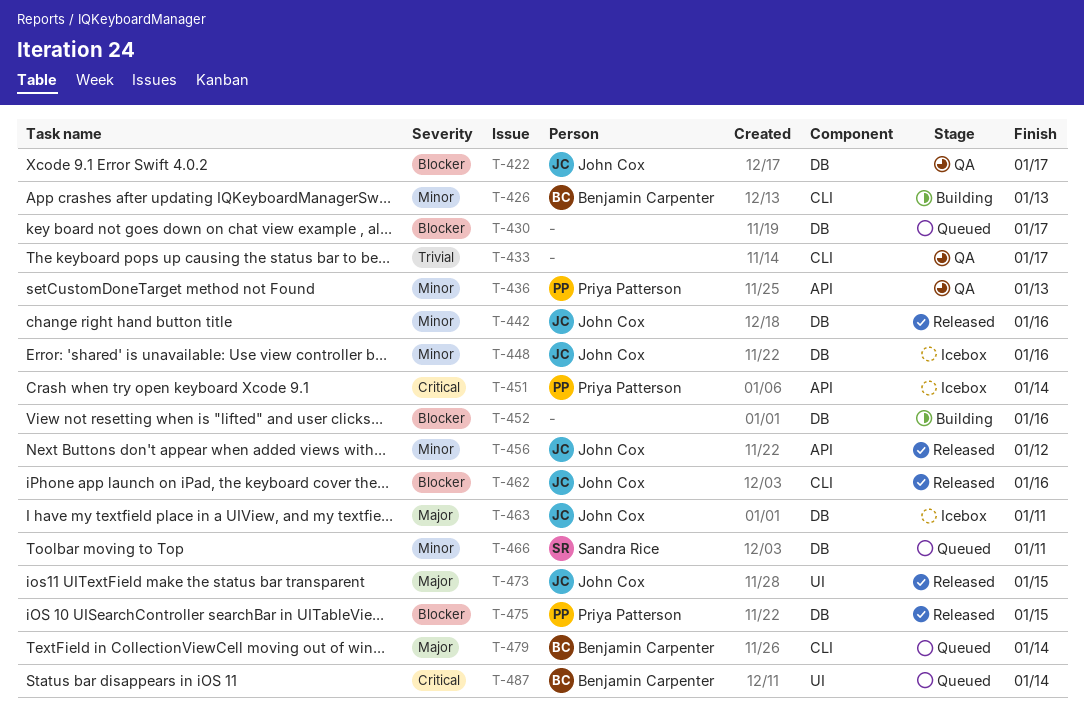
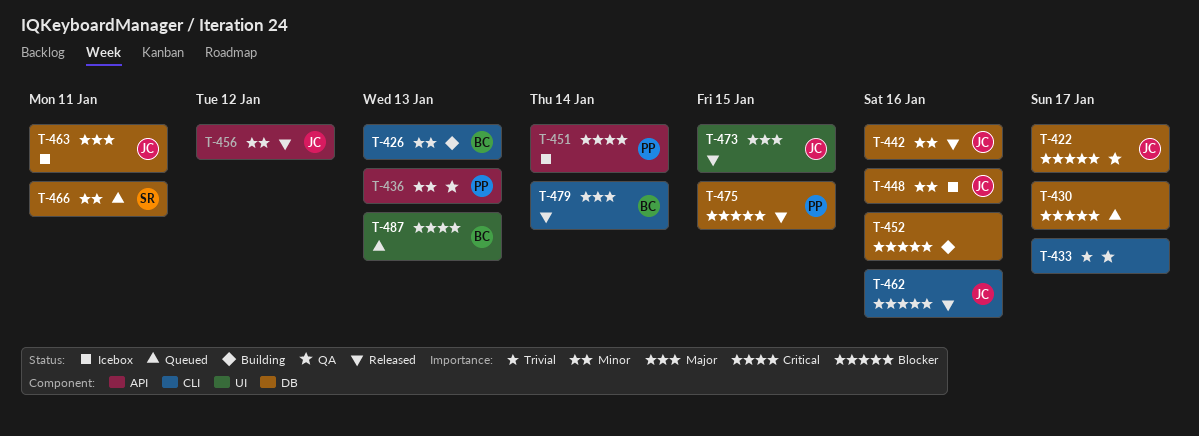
T-479, status: Queued -> Released
T-487, due: Jan 14 -> Jan 13

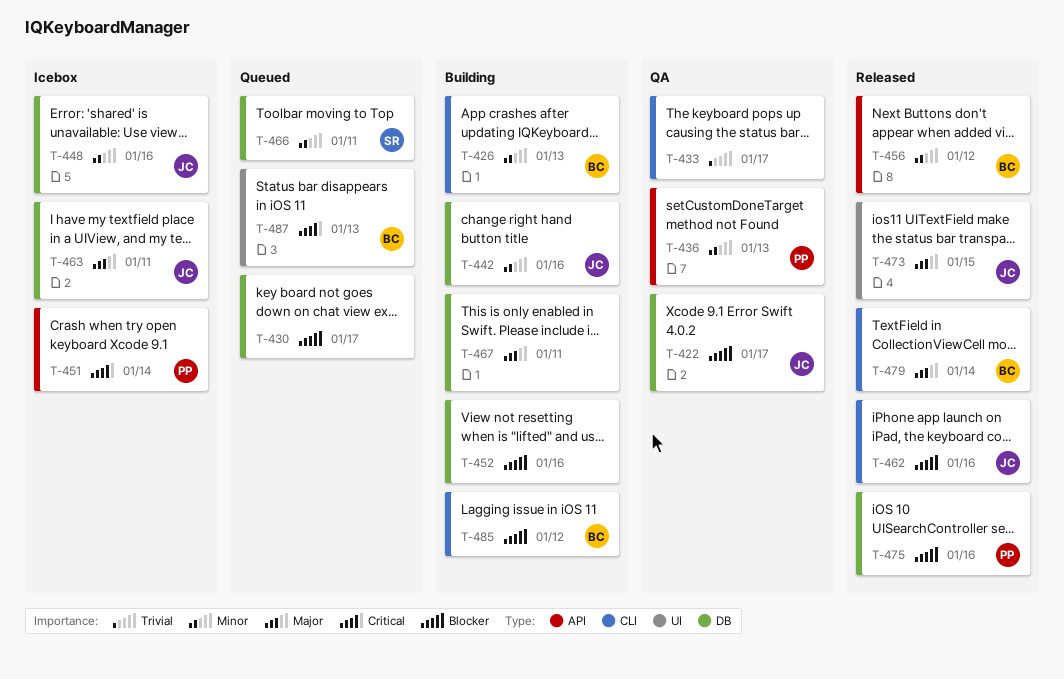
T-442, status: Released -> Building
T-456, owner: JC -> BC
T-467: none -> present
T-475, due: Jan 15 -> Jan 16
T-485: none -> present

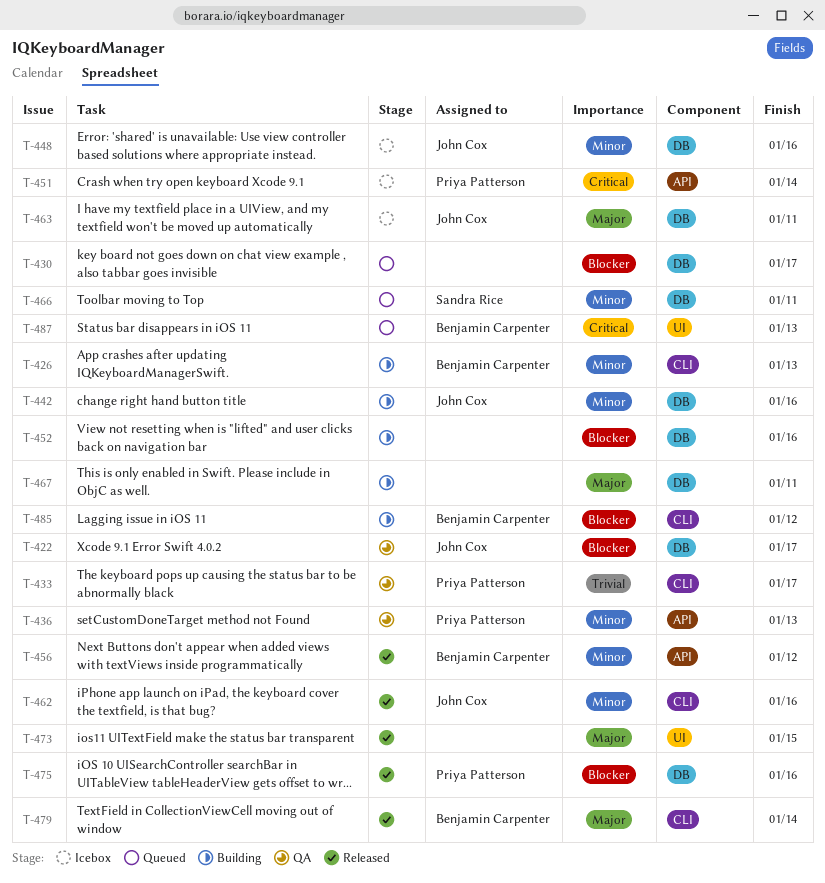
T-433, owner: none -> Priya Patterson
T-462, priority: Blocker -> Minor
T-473, owner: John Cox -> none

